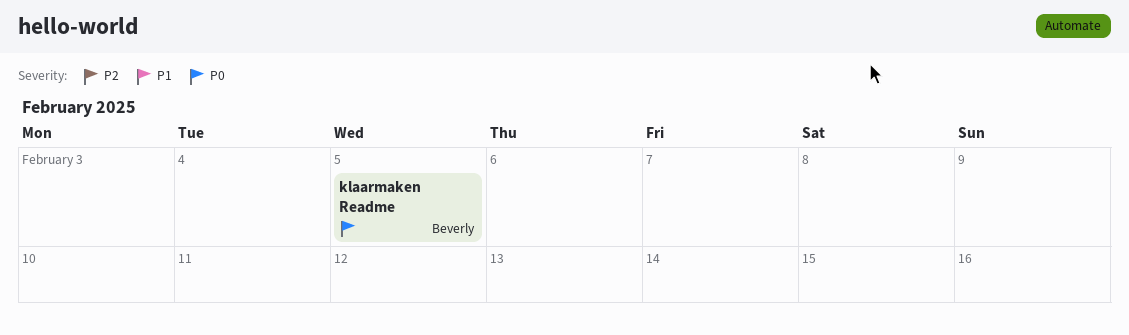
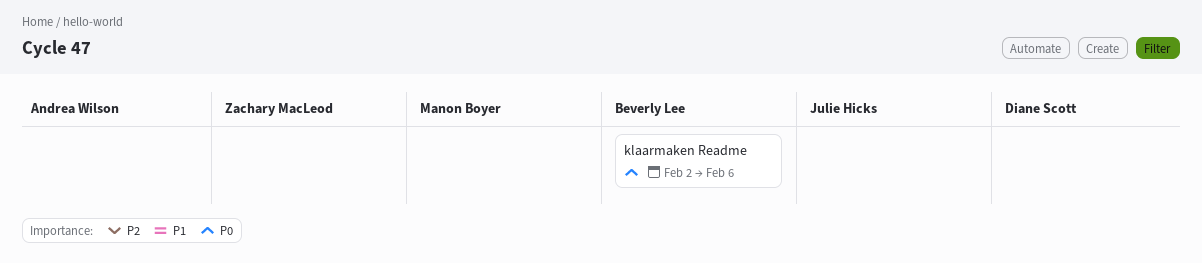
klaarmaken Readme, due: Feb 5 -> Feb 6

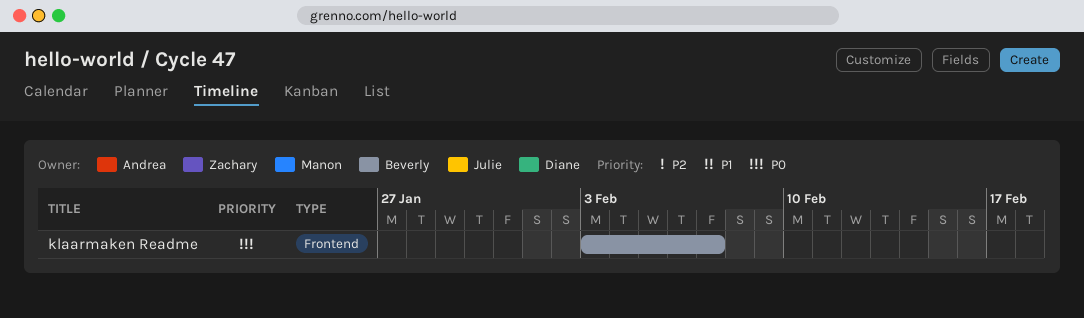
klaarmaken Readme, start: Feb 2 -> Feb 3
klaarmaken Readme, due: Feb 6 -> Feb 7

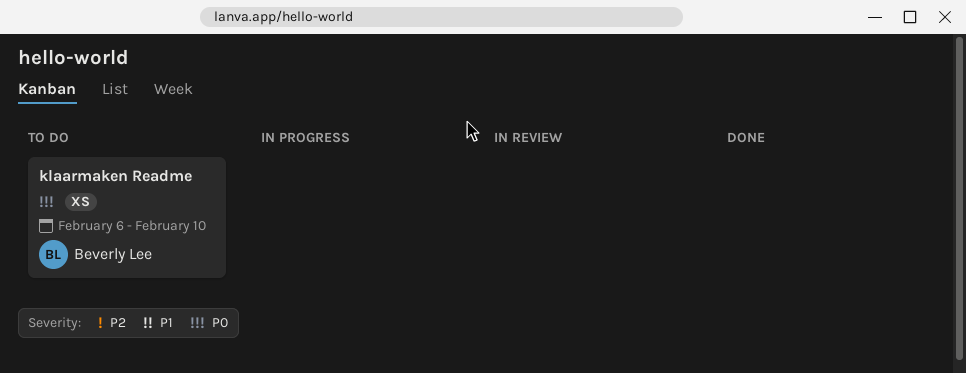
klaarmaken Readme, start: Feb 3 -> Feb 6
klaarmaken Readme, due: Feb 7 -> Feb 10

